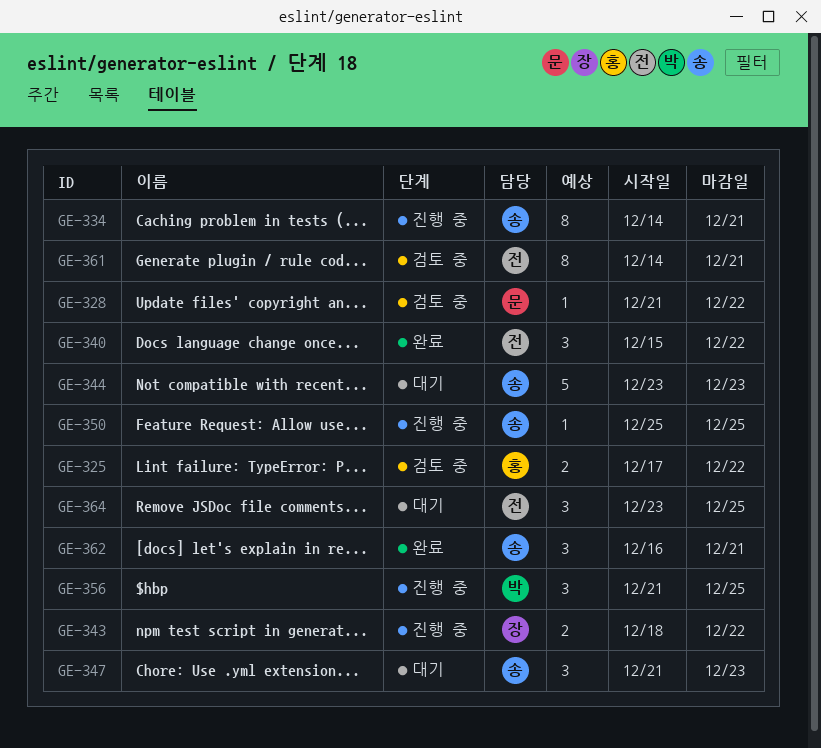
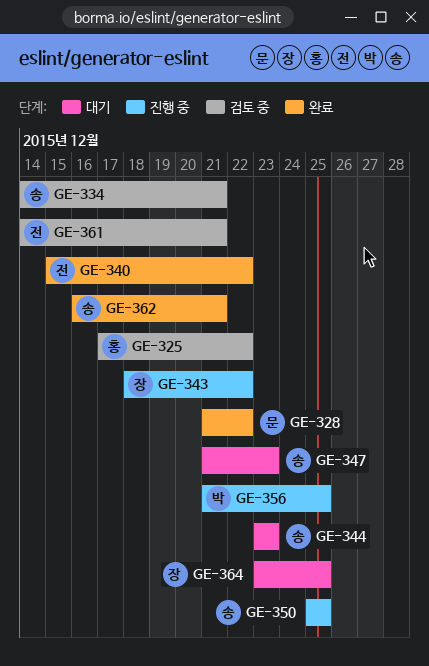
GE-328, status: 검토 중 -> 완료
GE-334, status: 진행 중 -> 검토 중
GE-364, owner: 전 -> 장

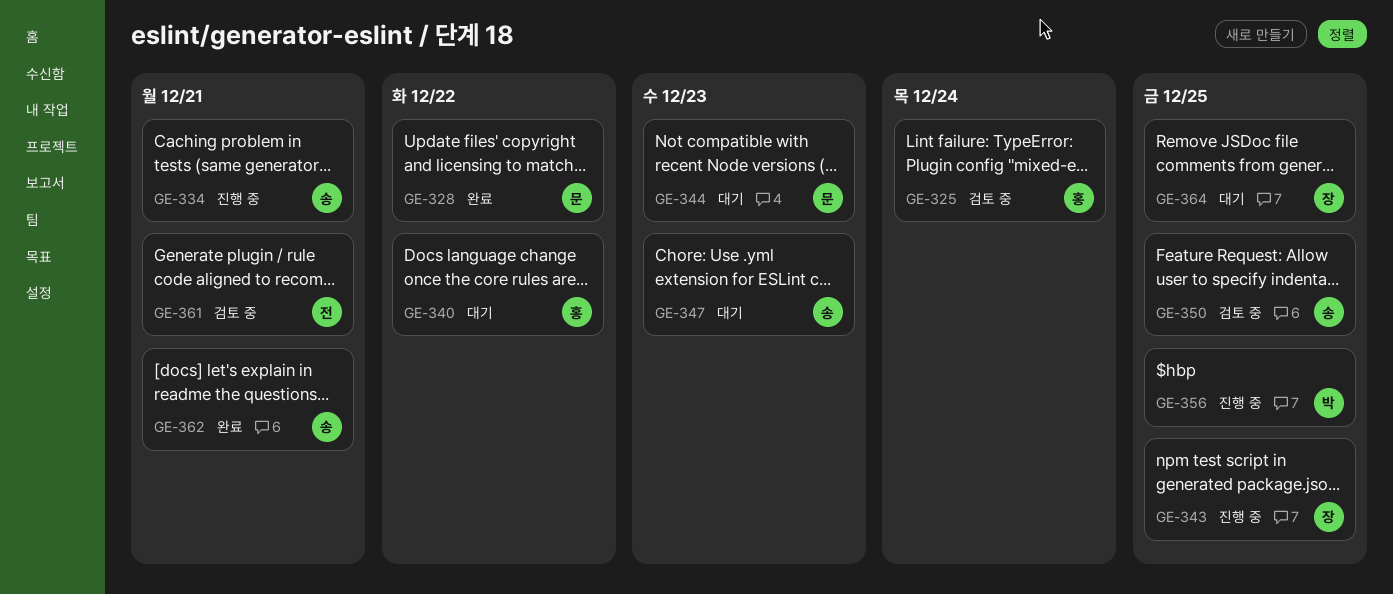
GE-325, due: Dec 22 -> Dec 24
GE-334, status: 검토 중 -> 진행 중
GE-340, status: 완료 -> 대기
GE-340, owner: 전 -> 홍
GE-343, due: Dec 22 -> Dec 25
GE-344, owner: 송 -> 문
GE-350, status: 진행 중 -> 검토 중

